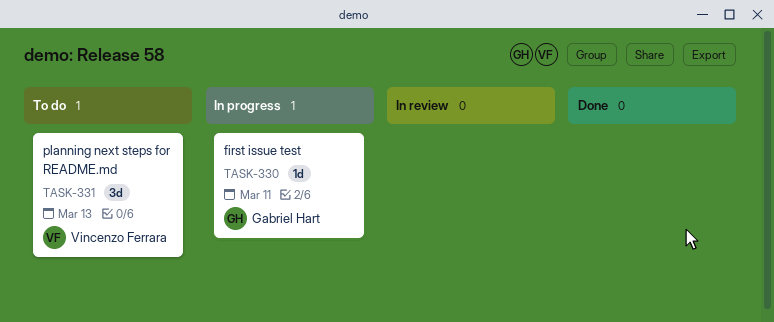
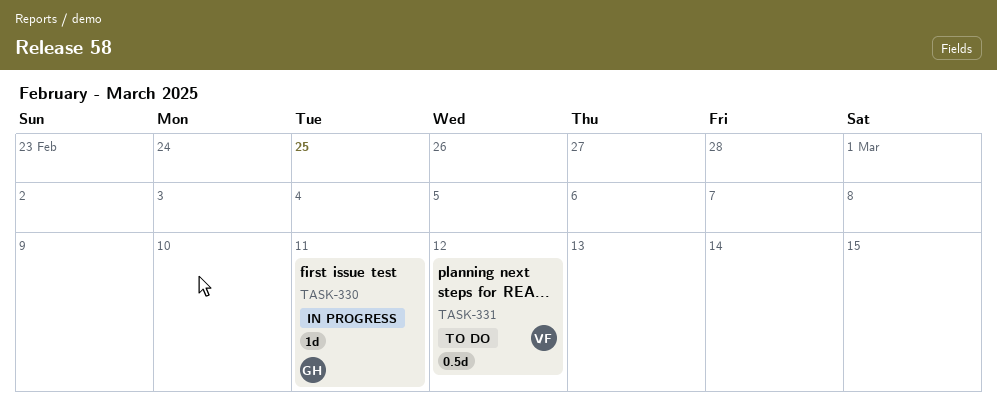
TASK-331, estimate: 3d -> 0.5d
TASK-331, due: Mar 13 -> Mar 12

